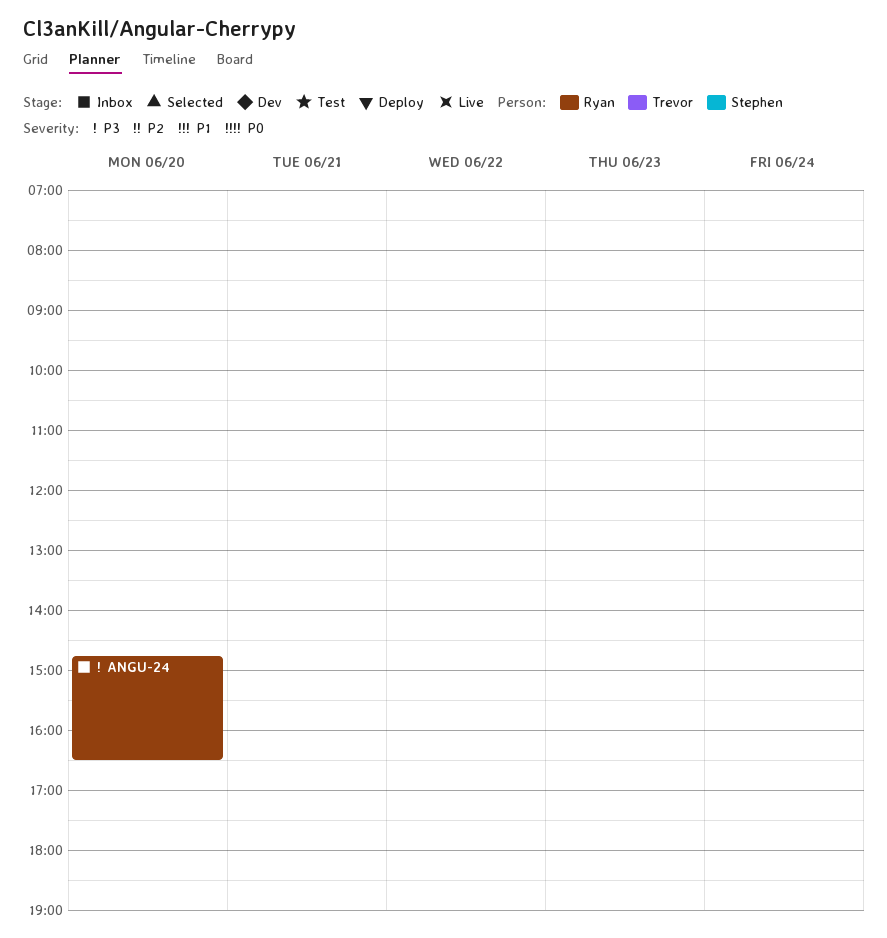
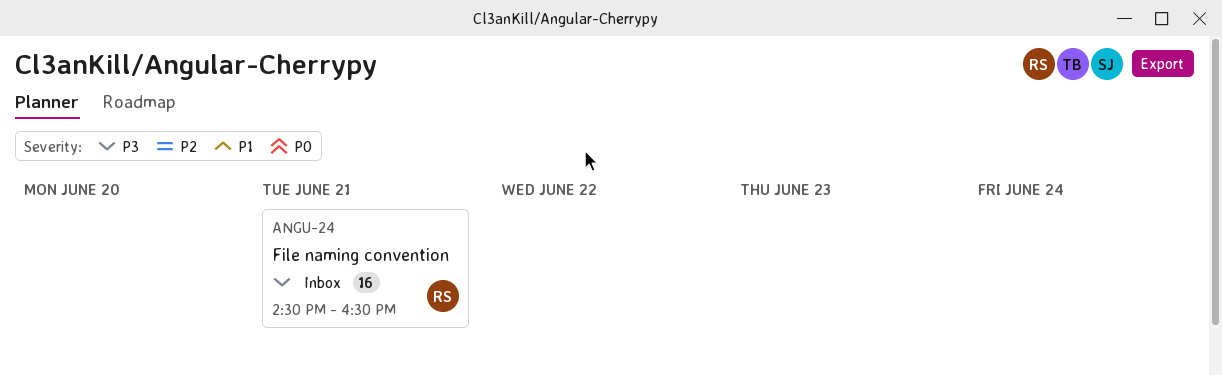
ANGU-24, day: Jun 20 -> Jun 21
ANGU-24, begins: 14:45 -> 14:30

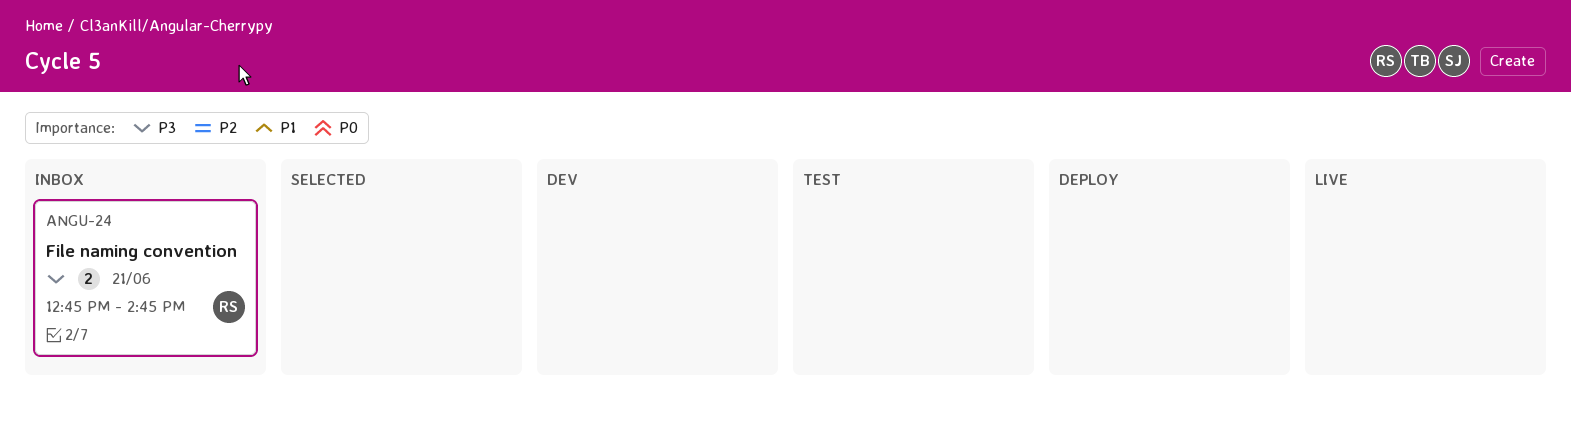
ANGU-24, estimate: 16 -> 2
ANGU-24, begins: 14:30 -> 12:45
ANGU-24, ends: 16:30 -> 14:45

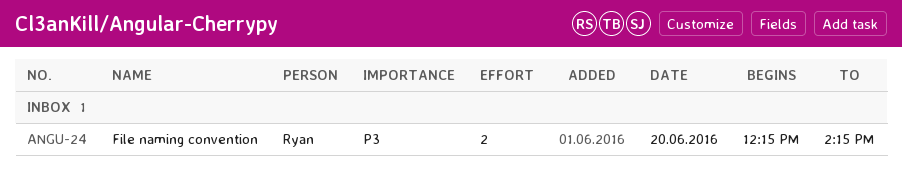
ANGU-24, day: Jun 21 -> Jun 20
ANGU-24, begins: 12:45 -> 12:15
ANGU-24, ends: 14:45 -> 14:15

